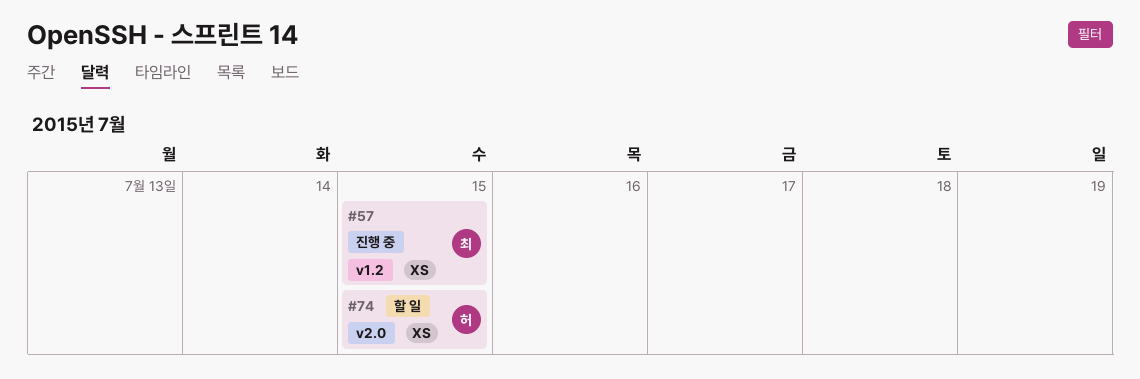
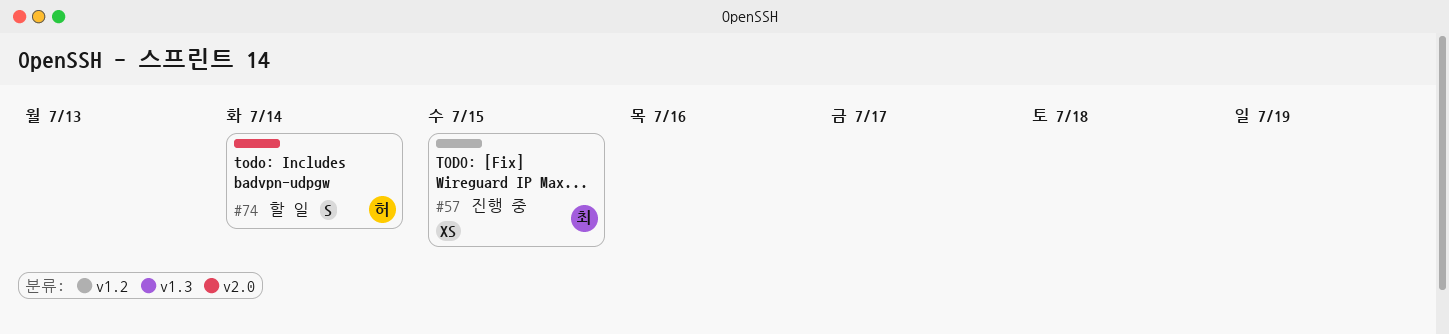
#74, estimate: XS -> S
#74, due: Jul 15 -> Jul 14

